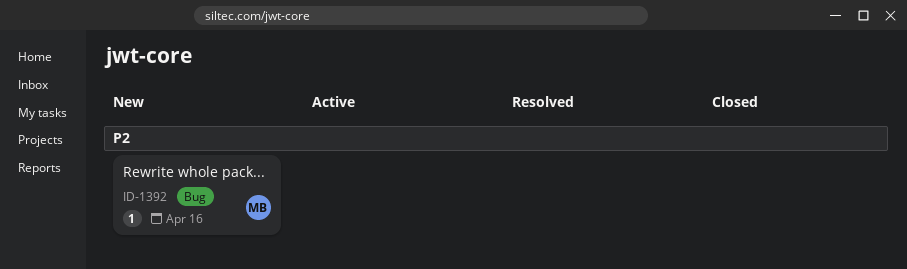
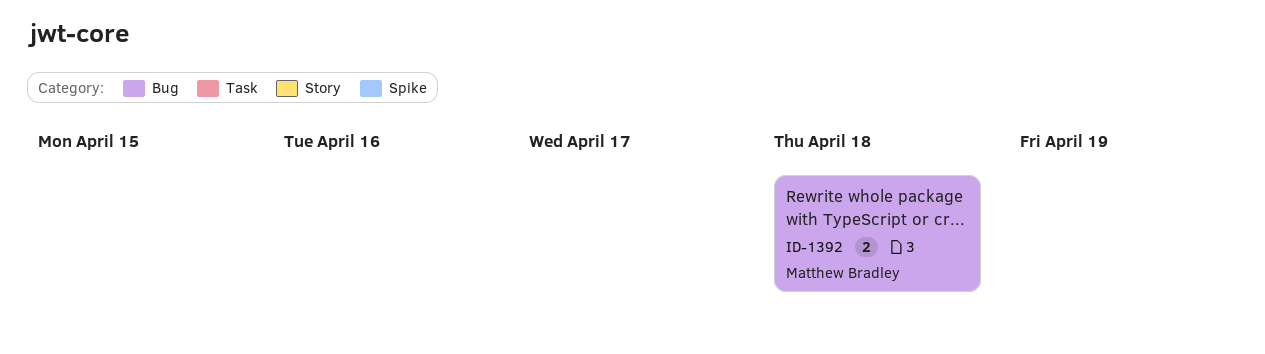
ID-1392, estimate: 1 -> 2
ID-1392, due: Apr 16 -> Apr 18

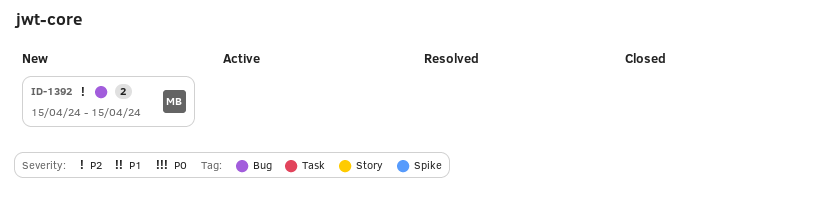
ID-1392, due: Apr 18 -> Apr 15

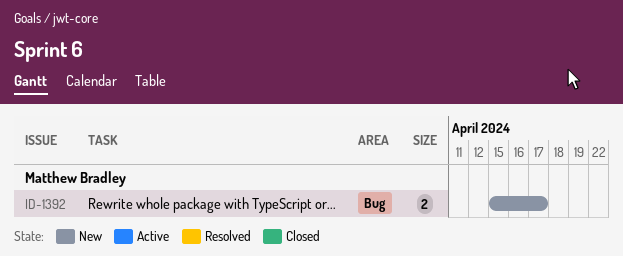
ID-1392, due: Apr 15 -> Apr 17

